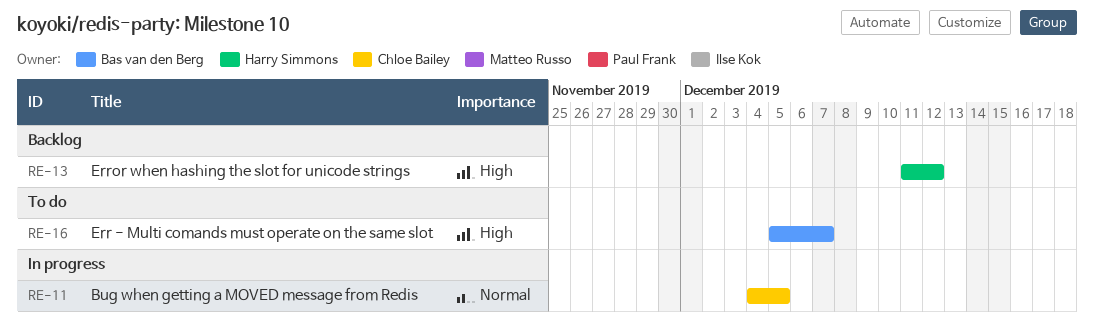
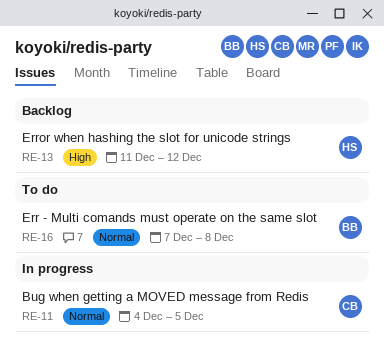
RE-16, priority: High -> Normal
RE-16, start: Dec 5 -> Dec 7
RE-16, due: Dec 7 -> Dec 8

